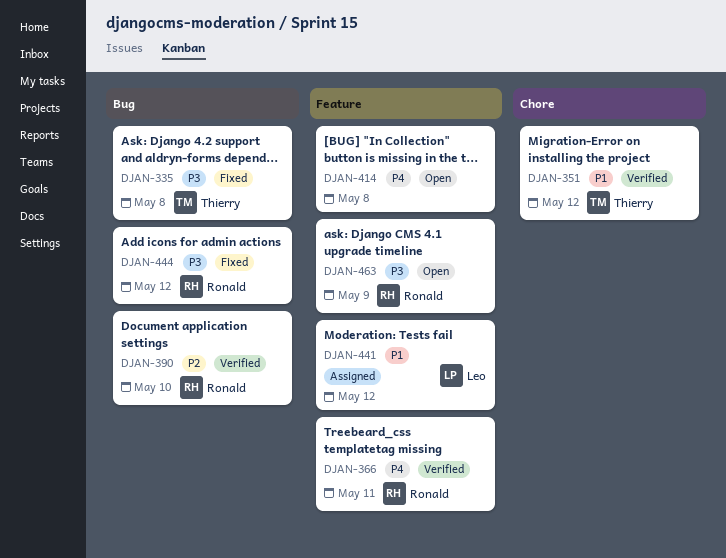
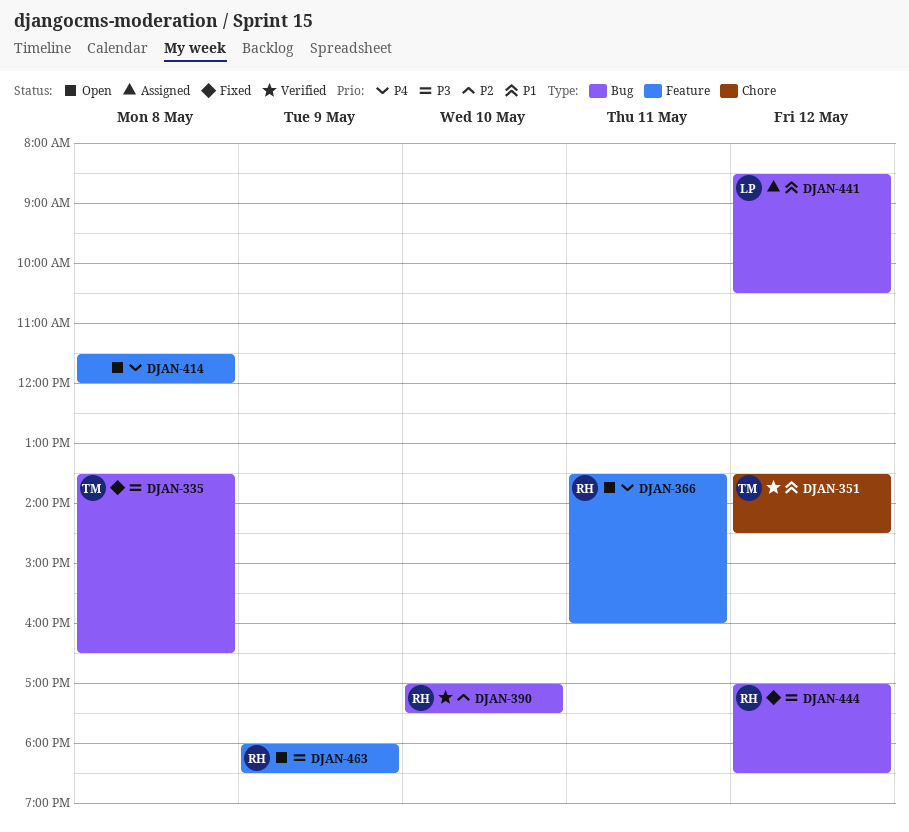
DJAN-366, status: Verified -> Open
DJAN-441, label: Feature -> Bug

